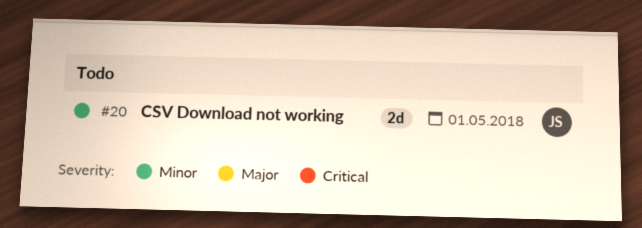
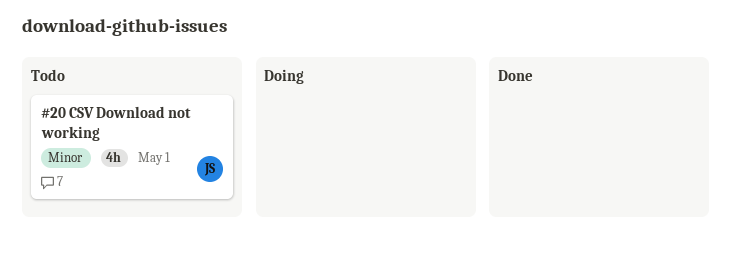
#20, estimate: 2d -> 4h

